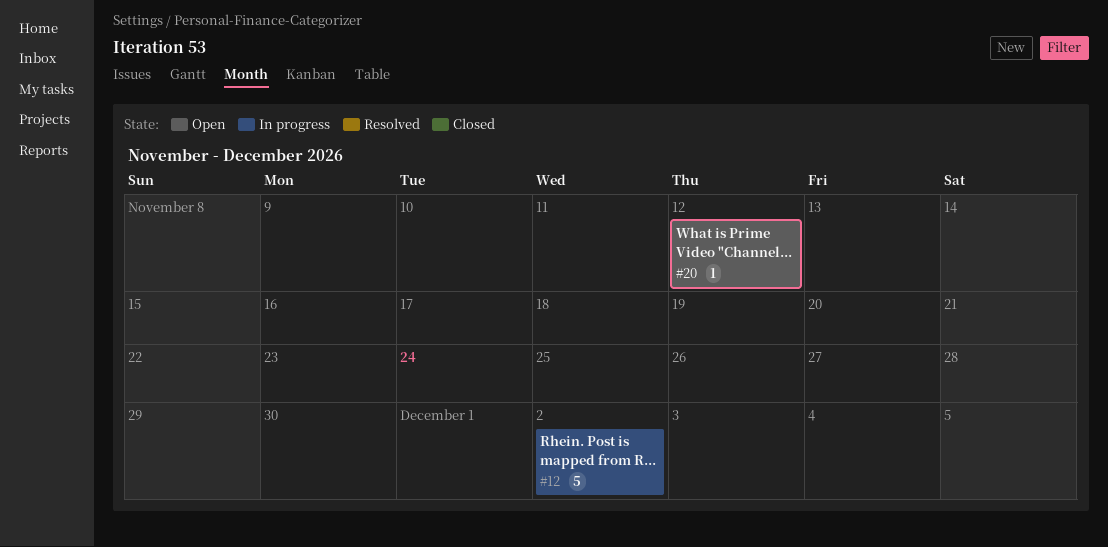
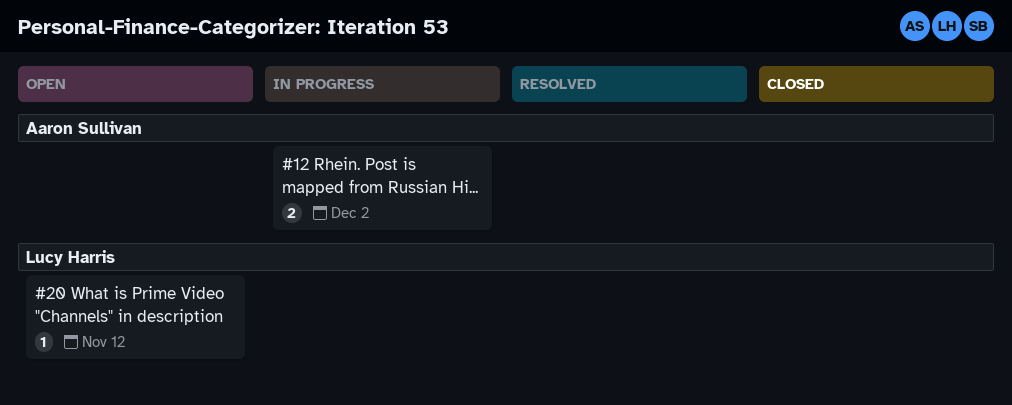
#12, estimate: 5 -> 2

